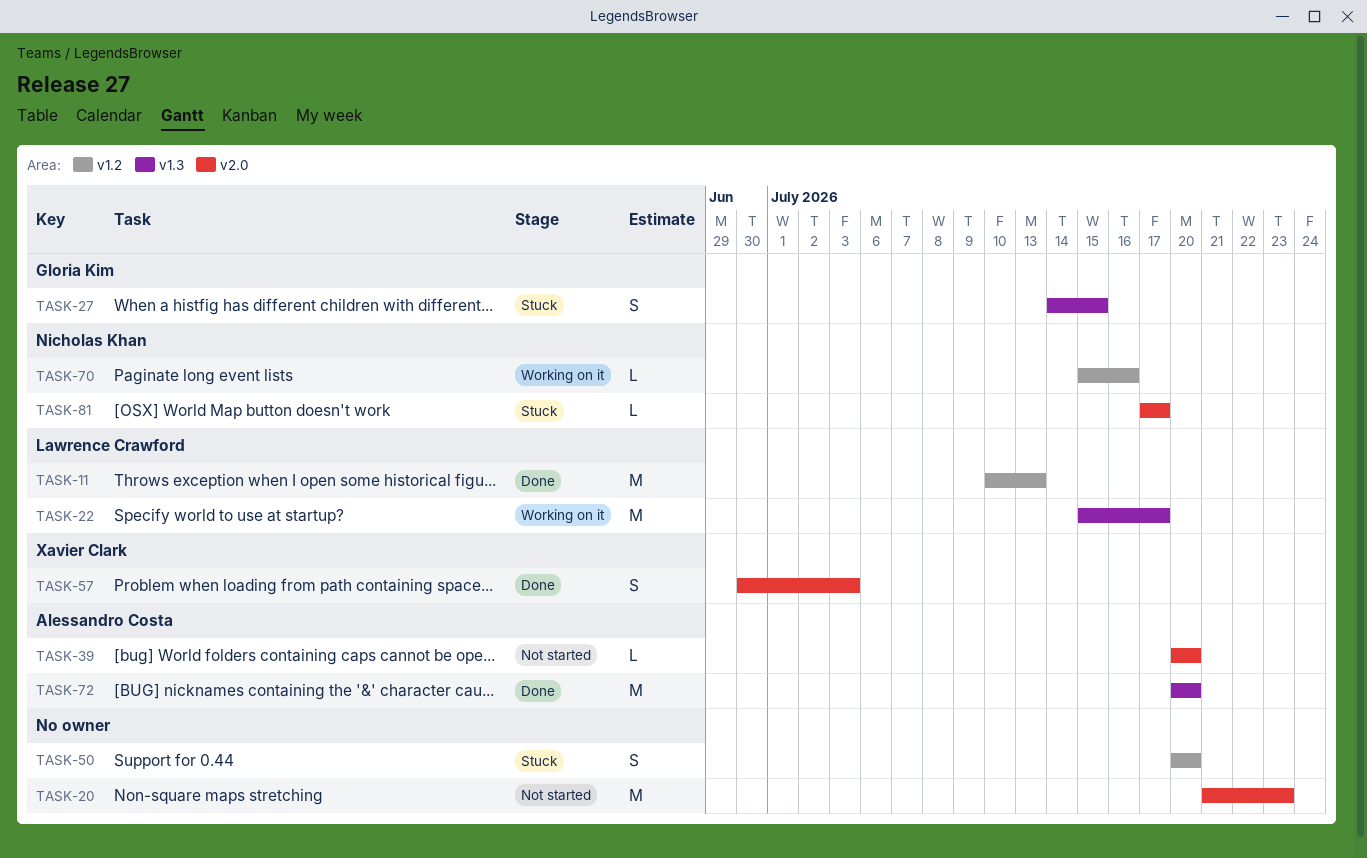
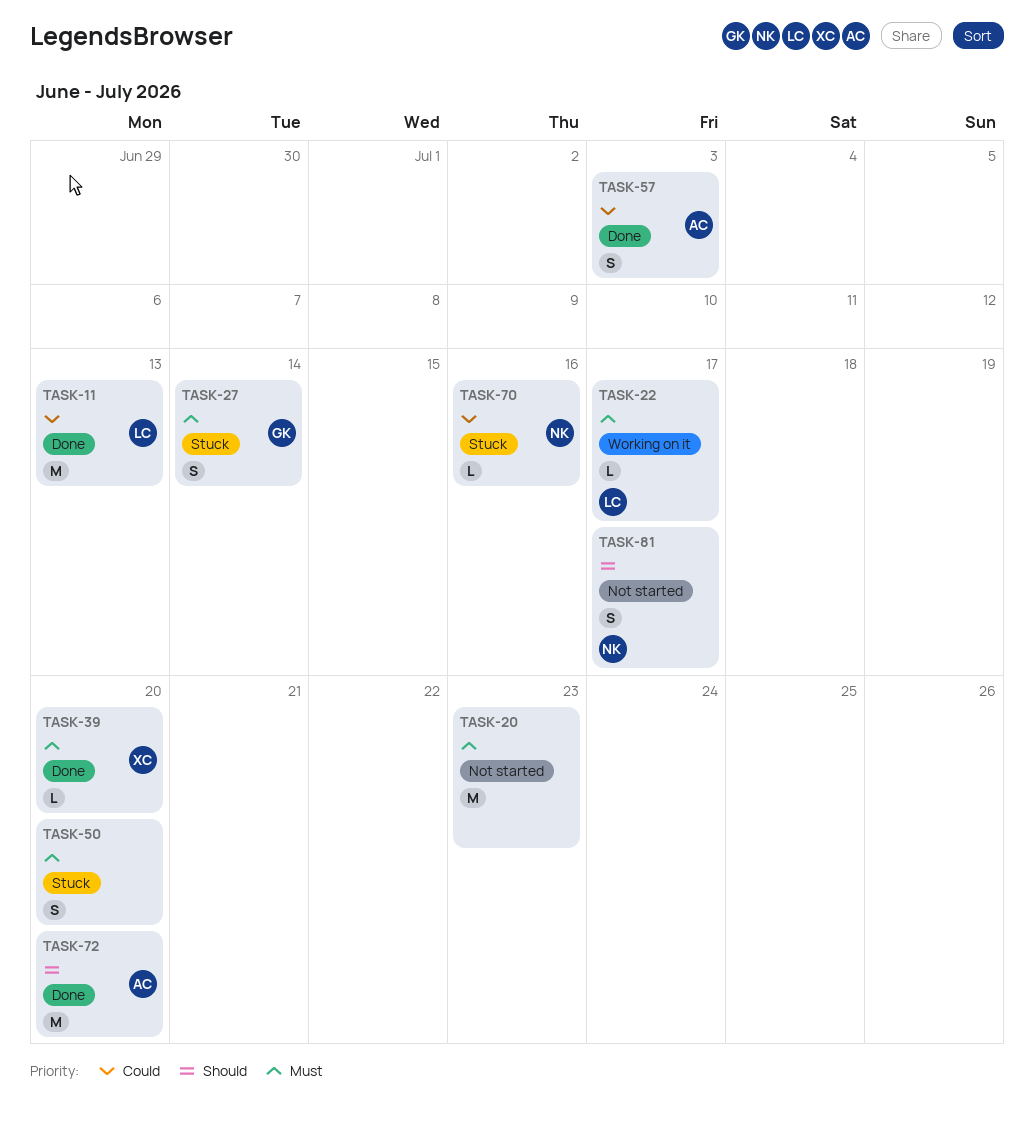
TASK-22, estimate: M -> L
TASK-27, due: Jul 15 -> Jul 14
TASK-39, status: Not started -> Done
TASK-39, owner: Alessandro Costa -> Xavier Clark
TASK-57, owner: Xavier Clark -> Alessandro Costa
TASK-70, status: Working on it -> Stuck
TASK-81, status: Stuck -> Not started
TASK-81, estimate: L -> S

